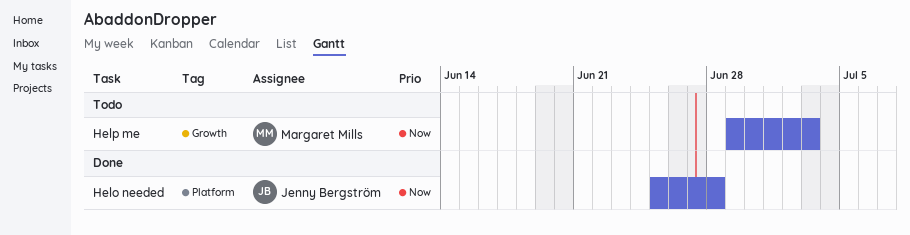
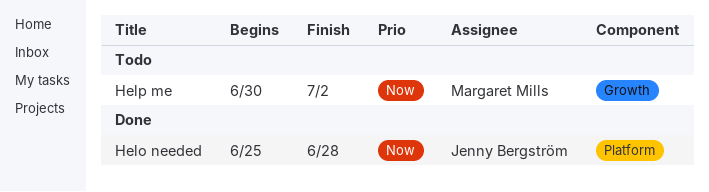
Help me, start: Jun 29 -> Jun 30
Help me, due: Jul 3 -> Jul 2

